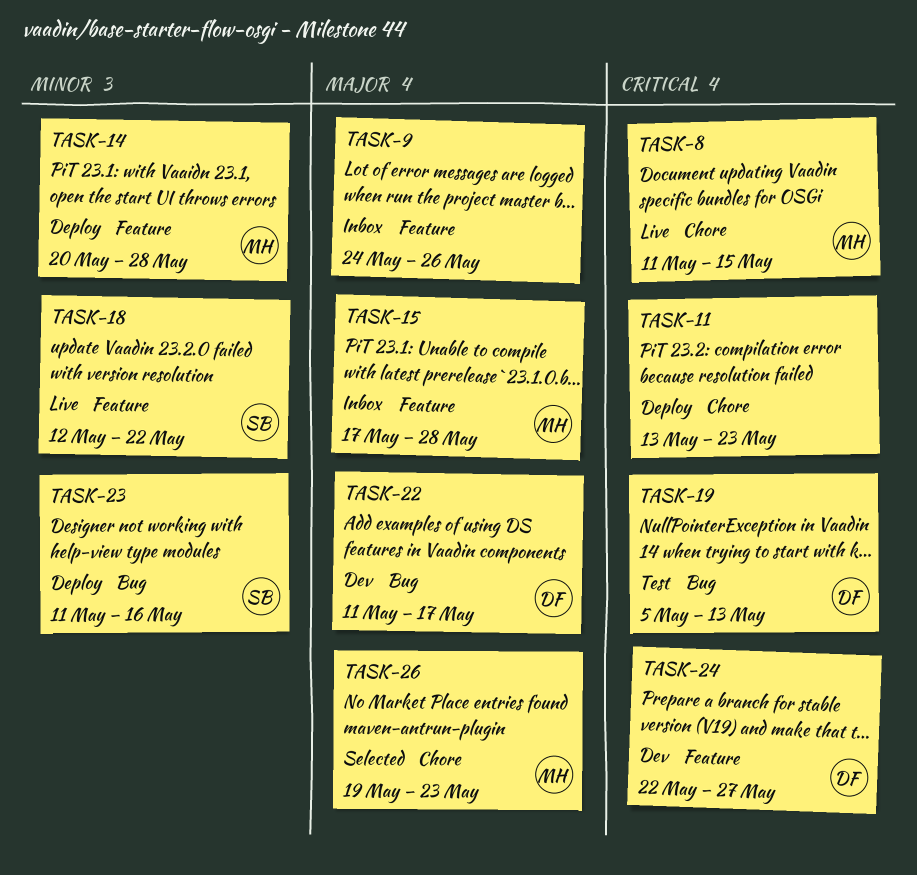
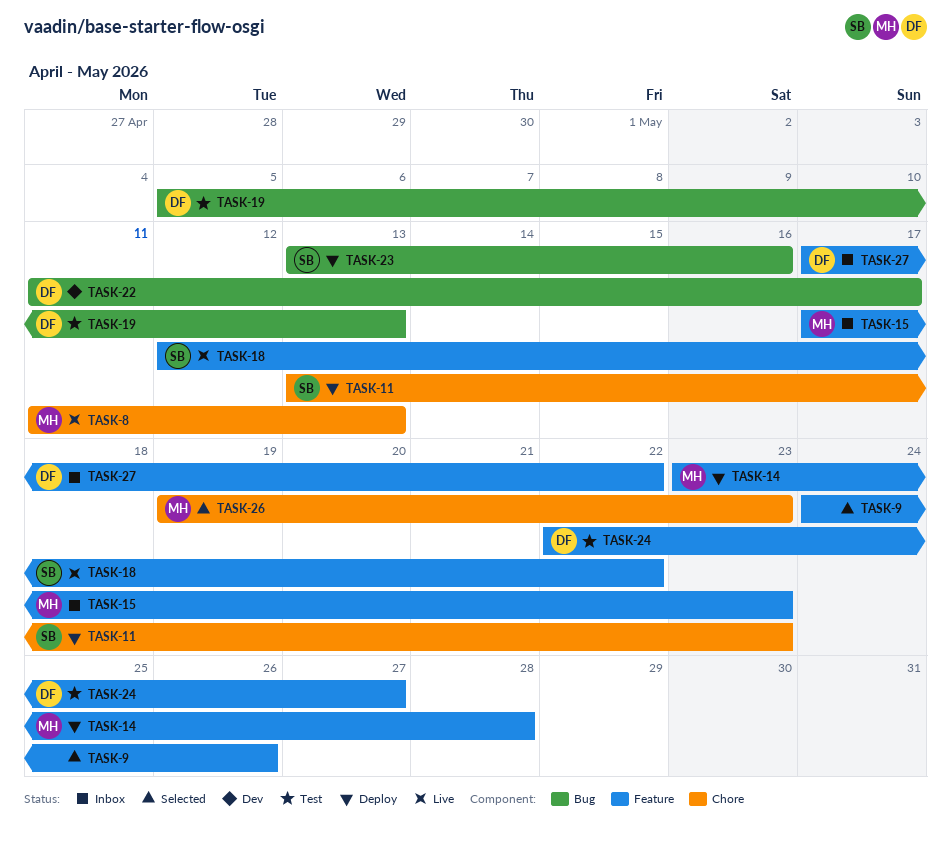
TASK-8, due: May 15 -> May 13
TASK-9, status: Inbox -> Selected
TASK-11, owner: none -> SB
TASK-14, start: May 20 -> May 23
TASK-15, due: May 28 -> May 23
TASK-23, start: May 11 -> May 13
TASK-24, status: Dev -> Test
TASK-27: none -> present

